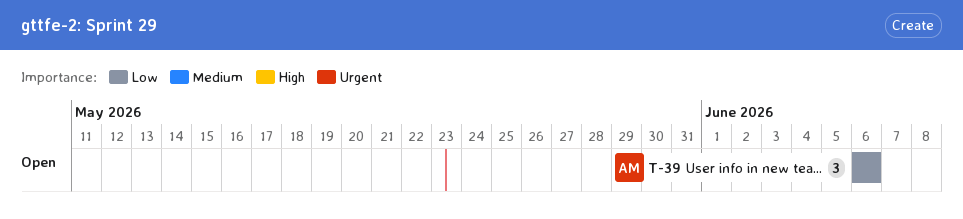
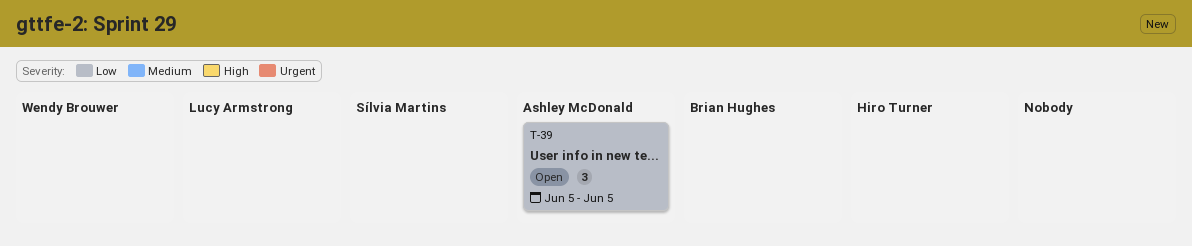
T-39, start: Jun 6 -> Jun 5
T-39, due: Jun 6 -> Jun 5

